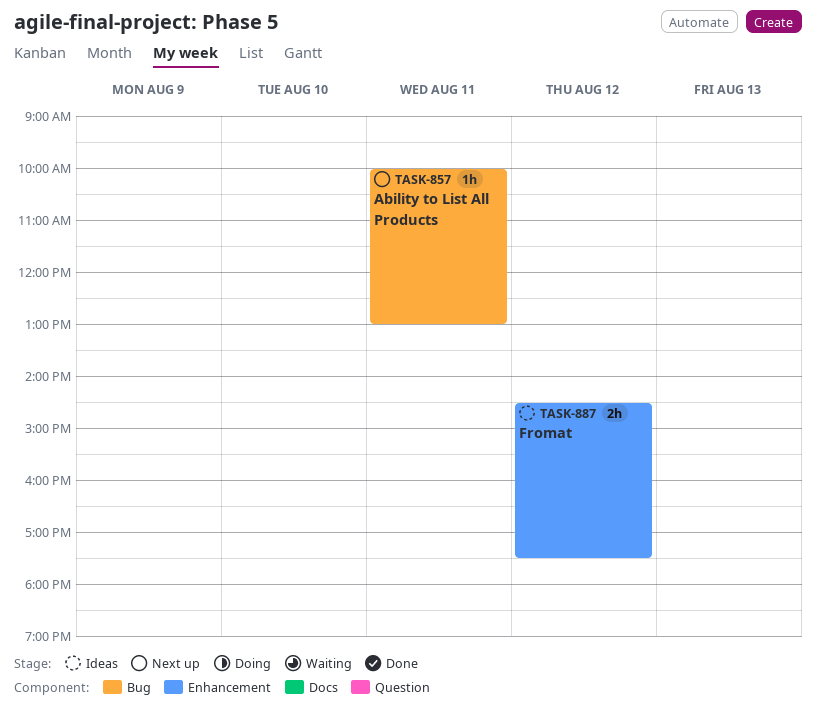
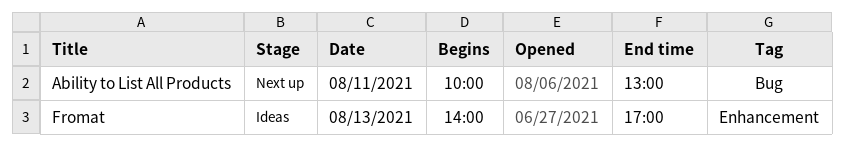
Fromat, day: Aug 12 -> Aug 13
Fromat, begins: 14:30 -> 14:00
Fromat, ends: 17:30 -> 17:00

